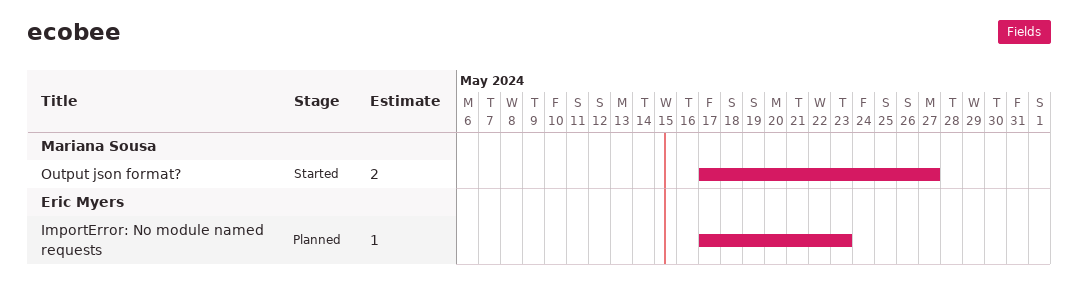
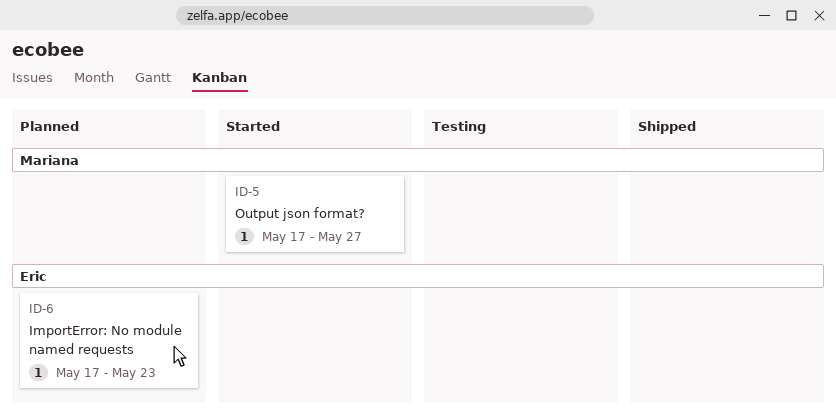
Output json format?, estimate: 2 -> 1

